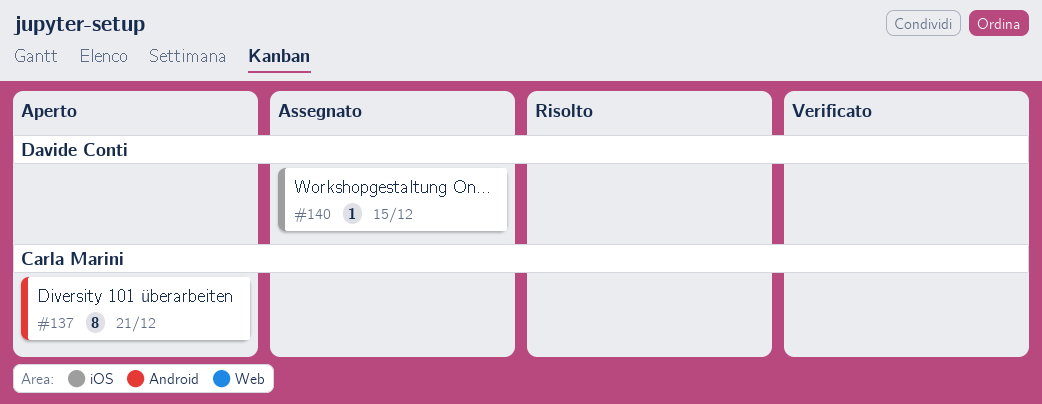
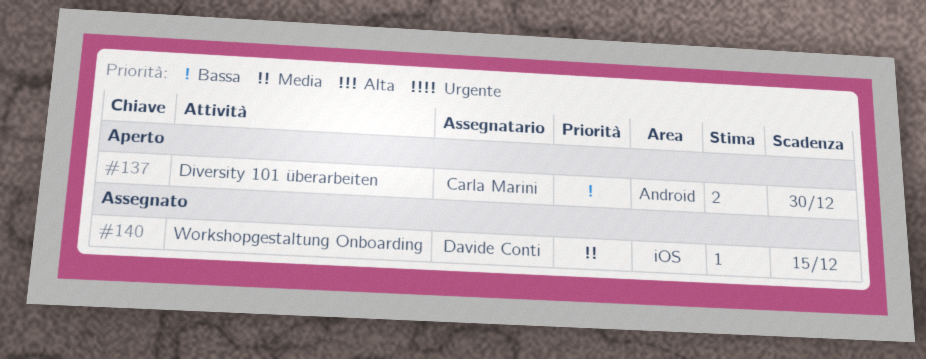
#137, estimate: 8 -> 2
#137, due: Dec 21 -> Dec 30

